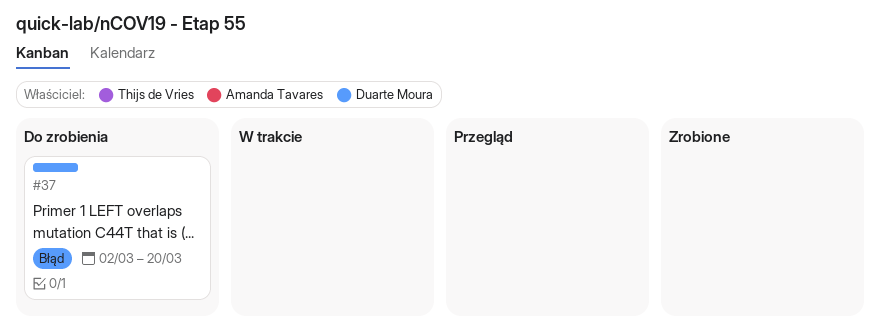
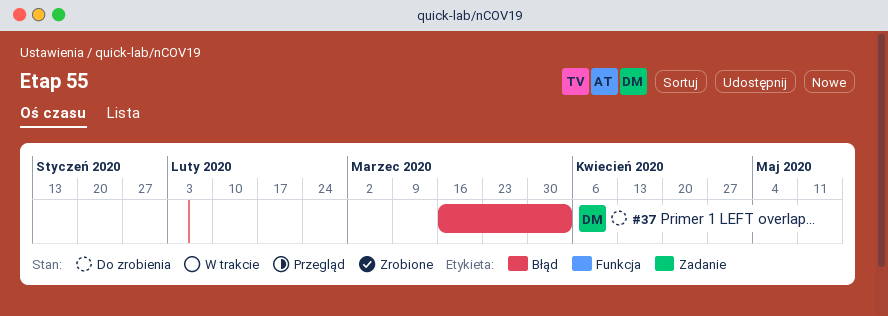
#37, start: Mar 2 -> Mar 16
#37, due: Mar 20 -> Apr 3

